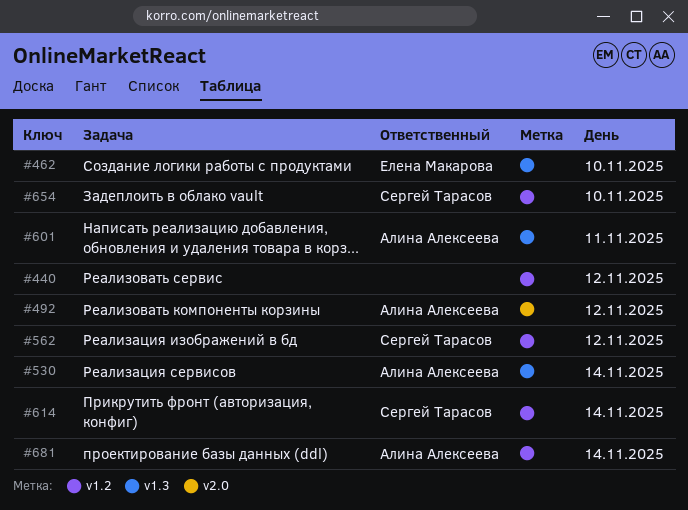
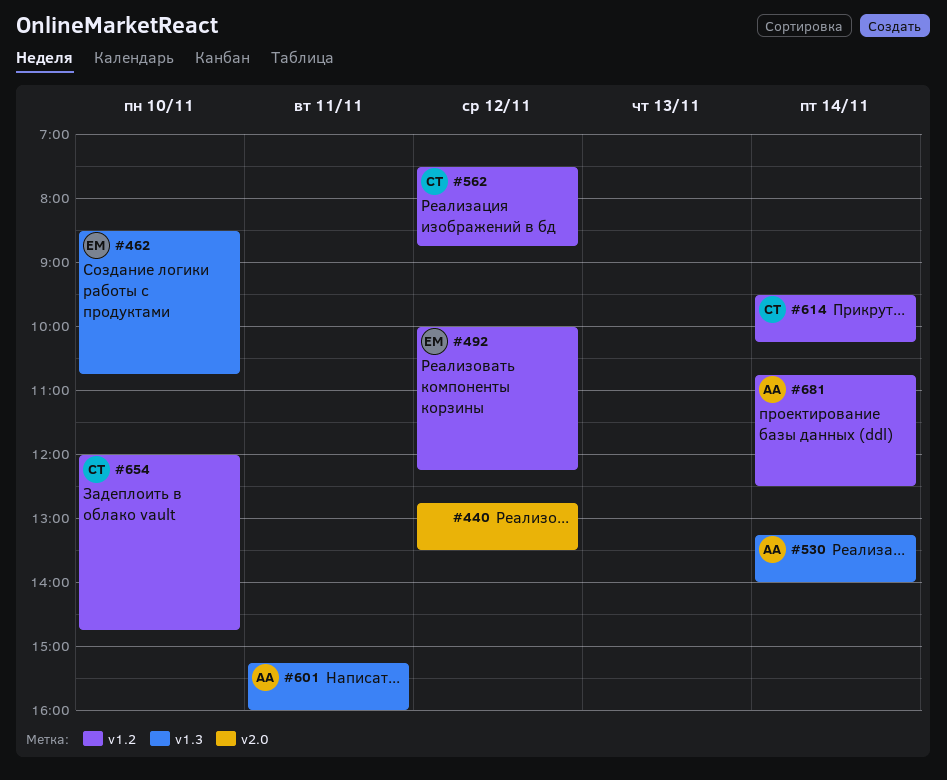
#440, label: v1.2 -> v2.0
#492, owner: Алина Алексеева -> Елена Макарова
#492, label: v2.0 -> v1.2

